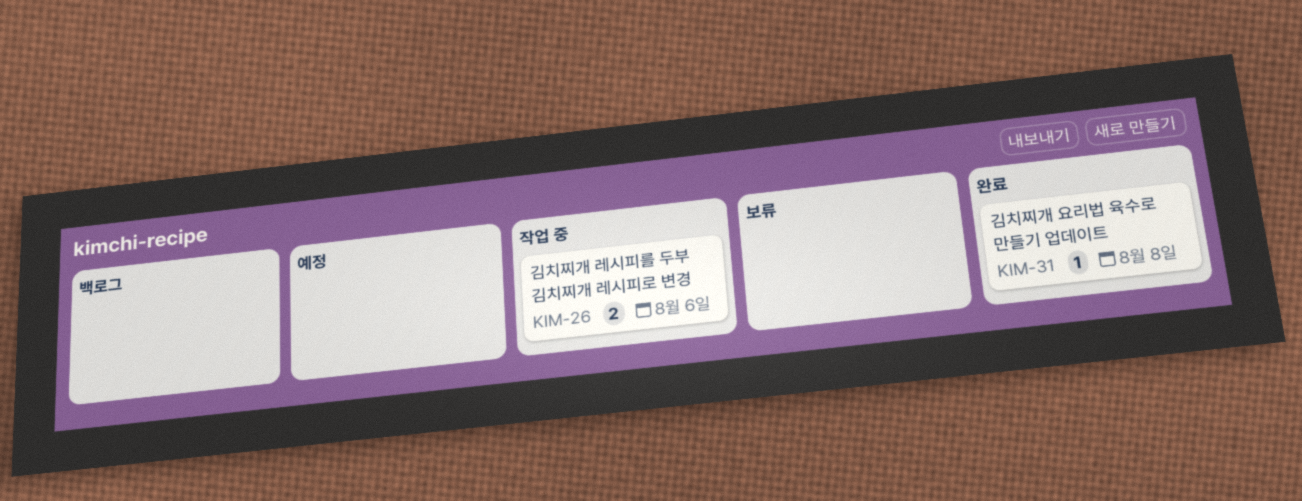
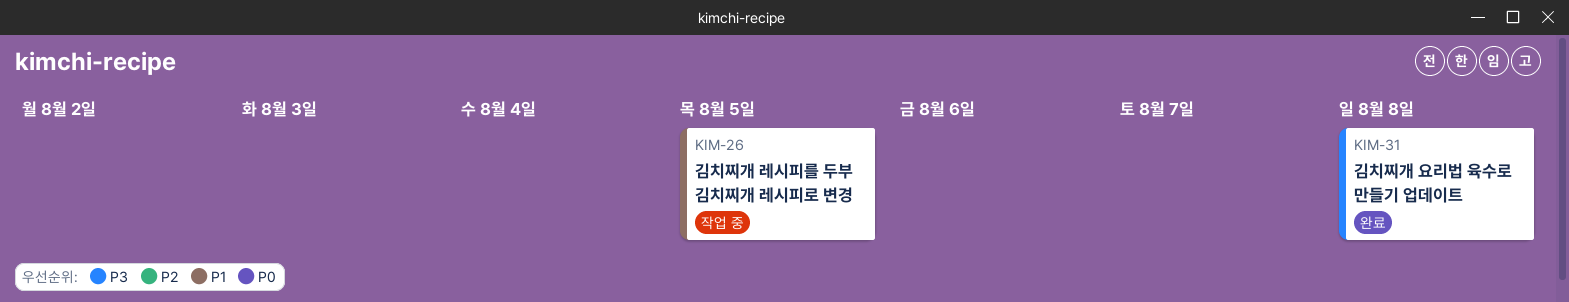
KIM-26, due: Aug 6 -> Aug 5

